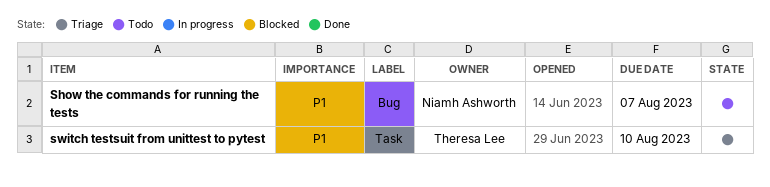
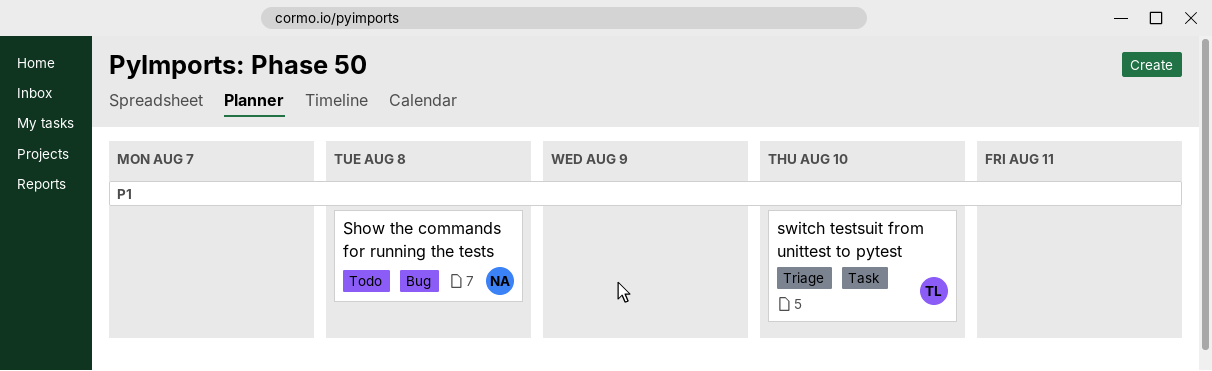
Show the commands for running the tests, due: Aug 7 -> Aug 8

